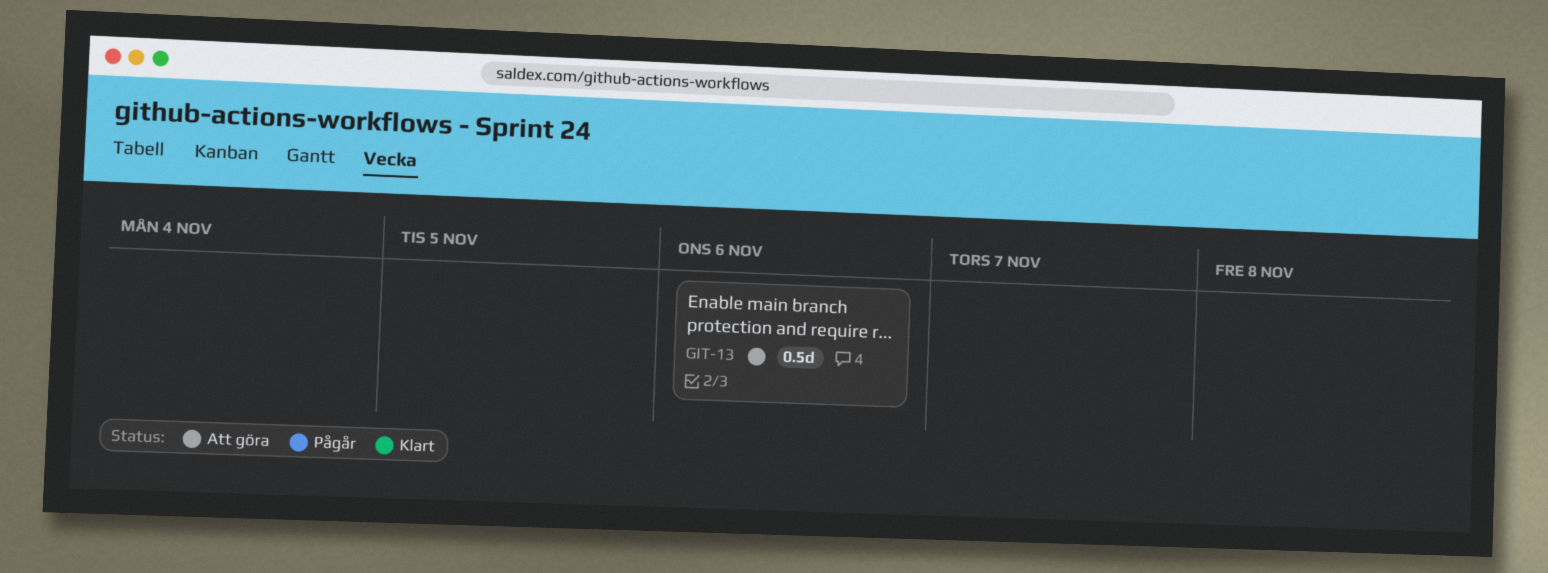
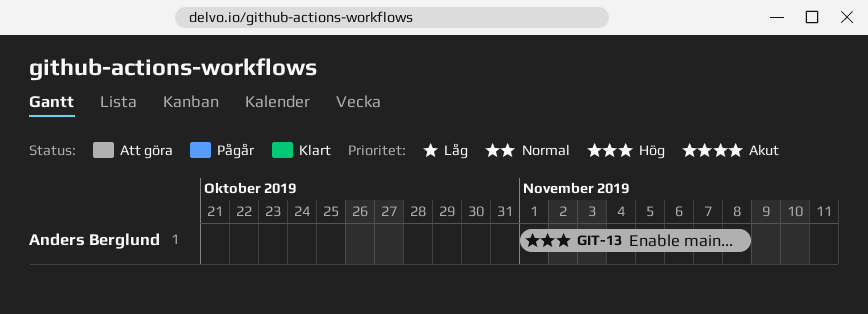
GIT-13, due: Nov 6 -> Nov 8

